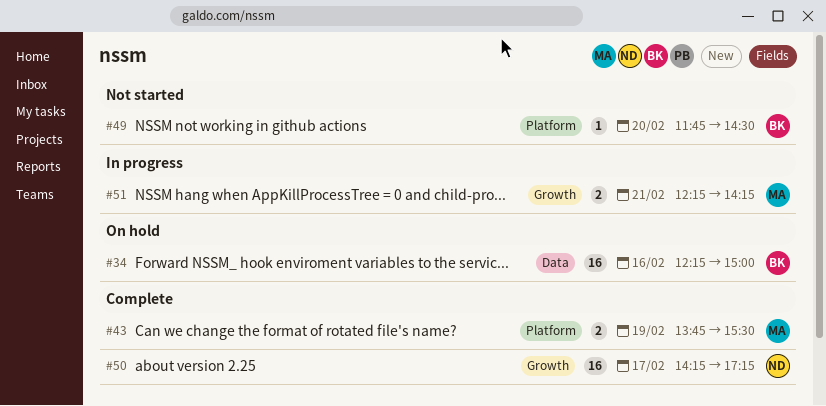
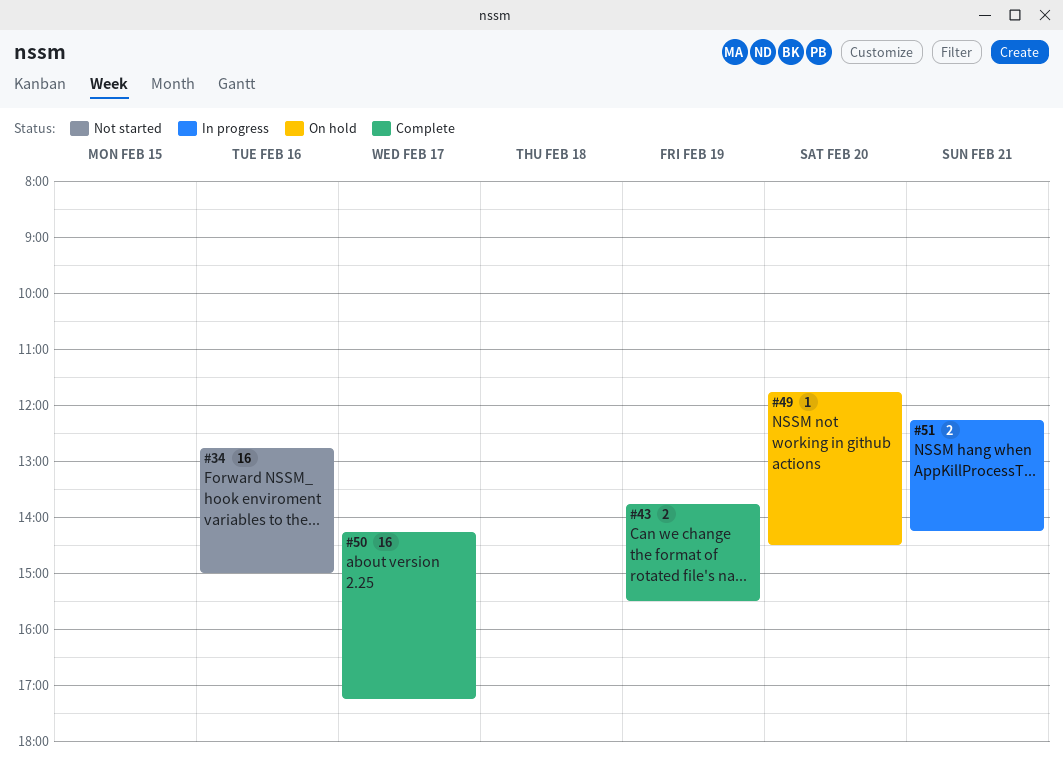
#34, status: On hold -> Not started
#34, begins: 12:15 -> 12:45
#49, status: Not started -> On hold

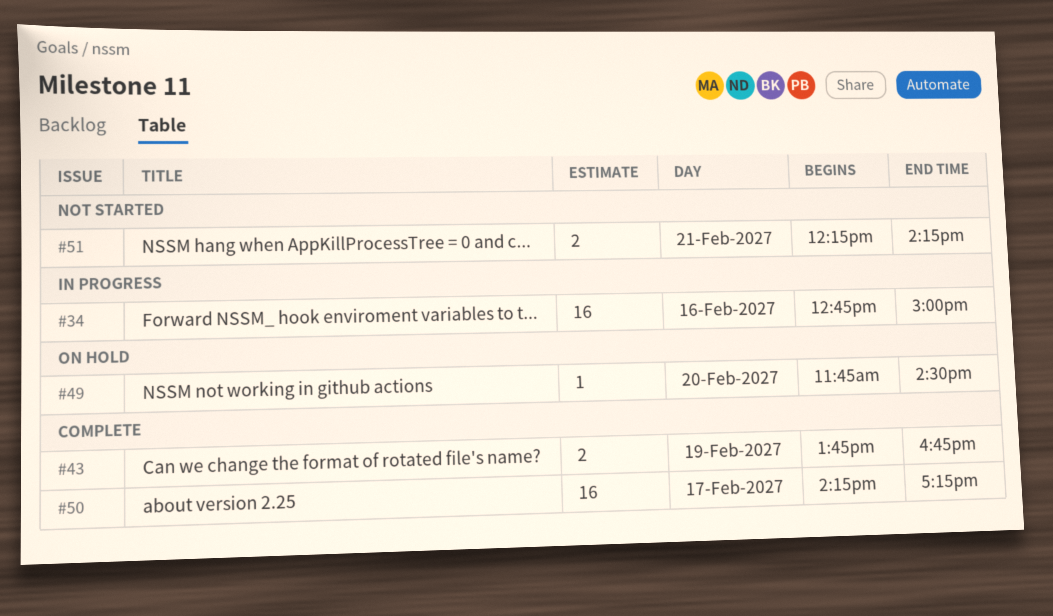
#34, status: Not started -> In progress
#43, ends: 15:30 -> 16:45
#51, status: In progress -> Not started

